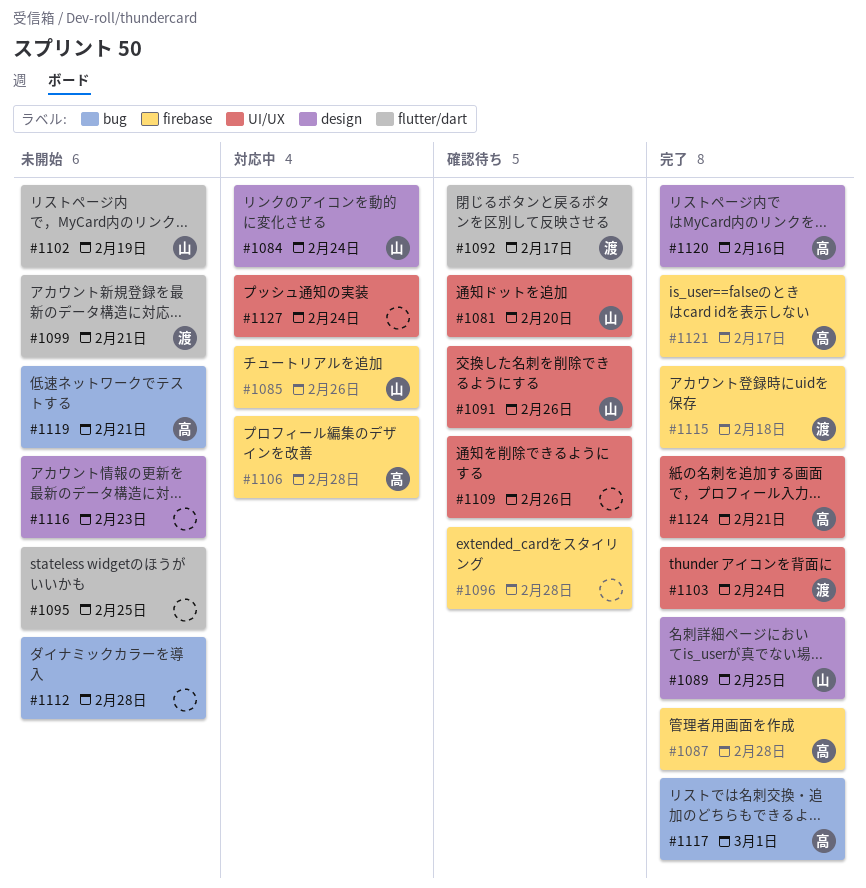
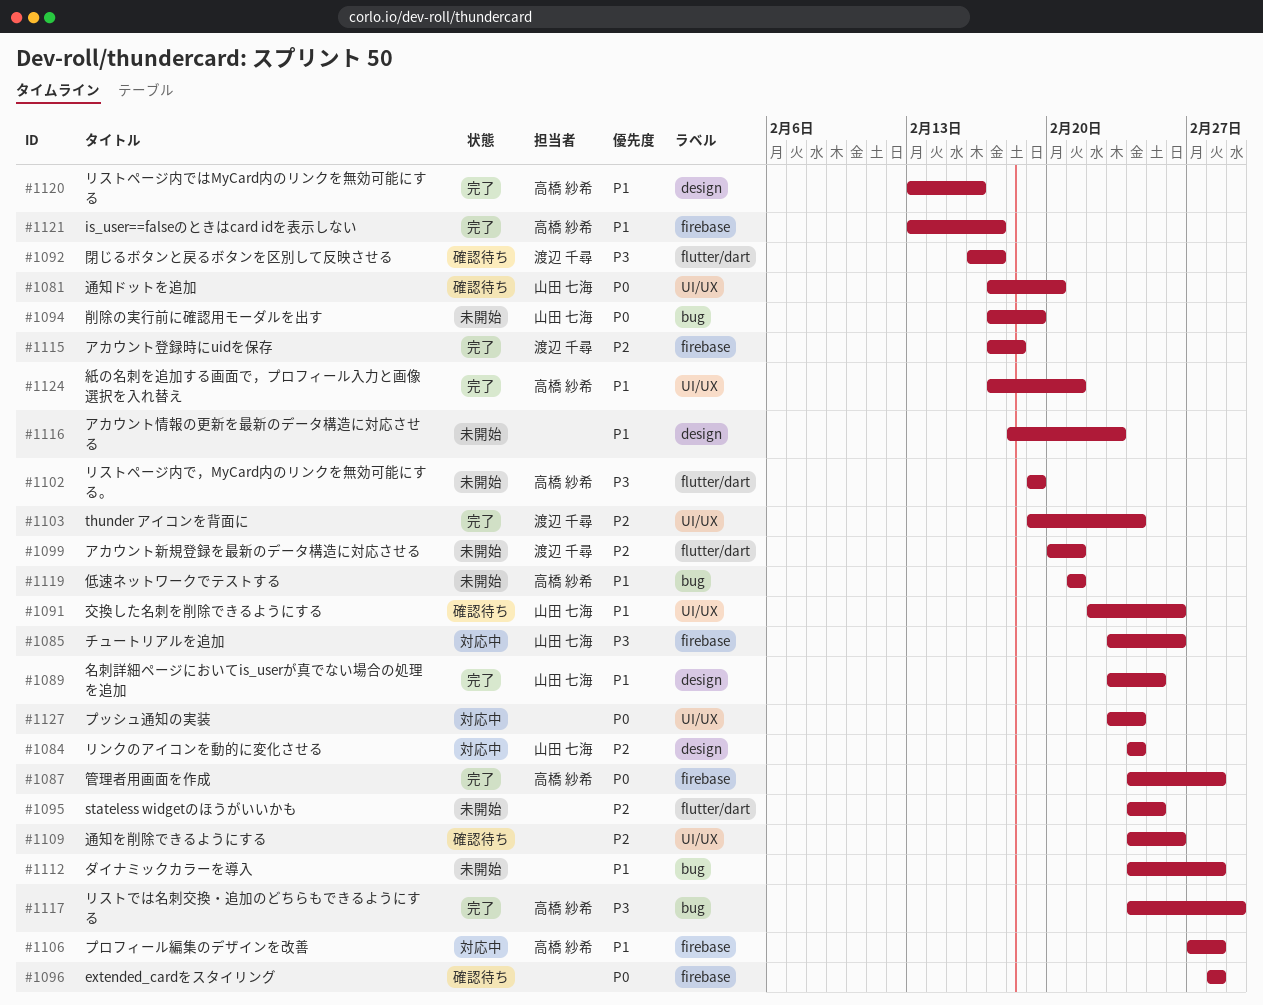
#1094: none -> present
#1102, owner: 山田 七海 -> 高橋 紗希

